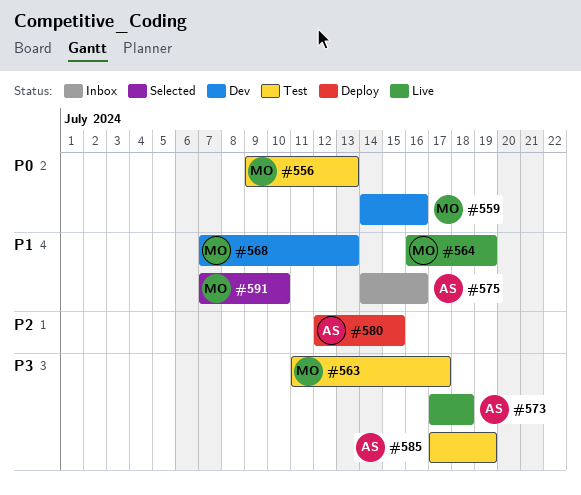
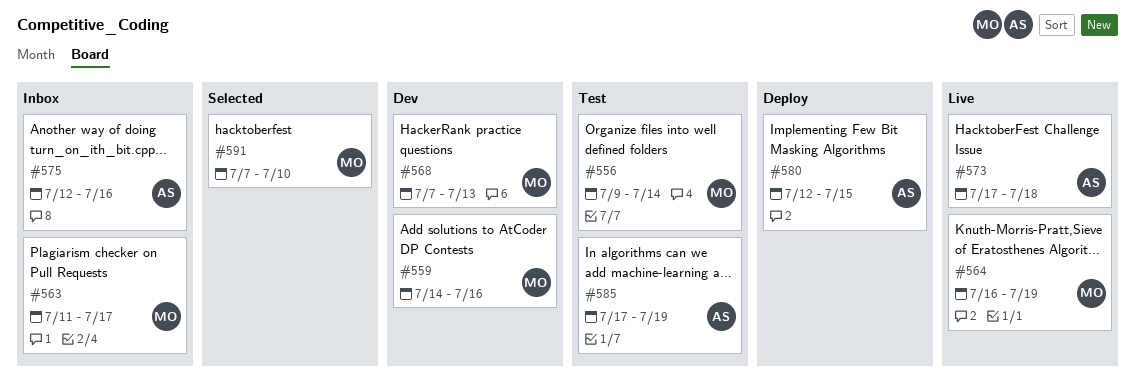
#556, due: Jul 13 -> Jul 14
#563, status: Test -> Inbox
#575, start: Jul 14 -> Jul 12

